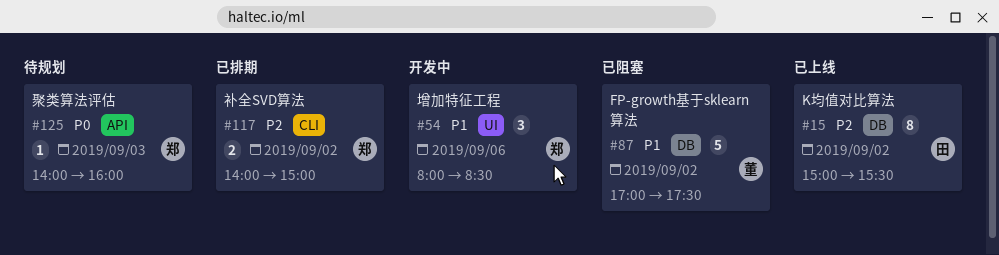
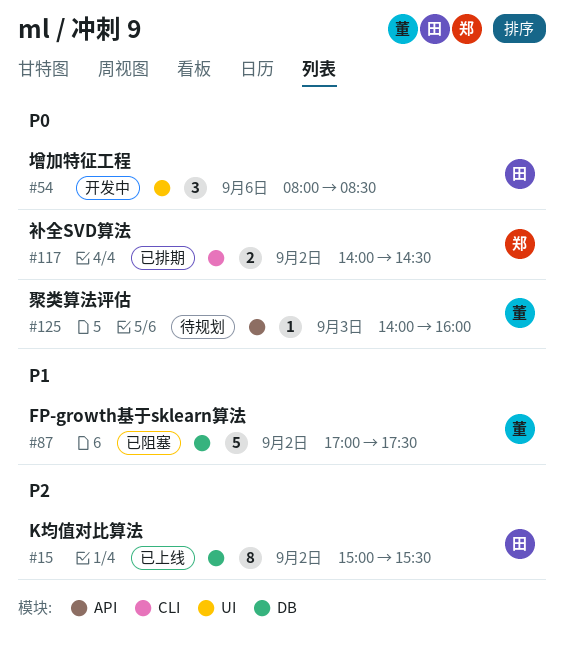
#54, owner: 郑 -> 田
#54, priority: P1 -> P0
#117, priority: P2 -> P0
#117, ends: 15:00 -> 14:30
#125, owner: 郑 -> 董

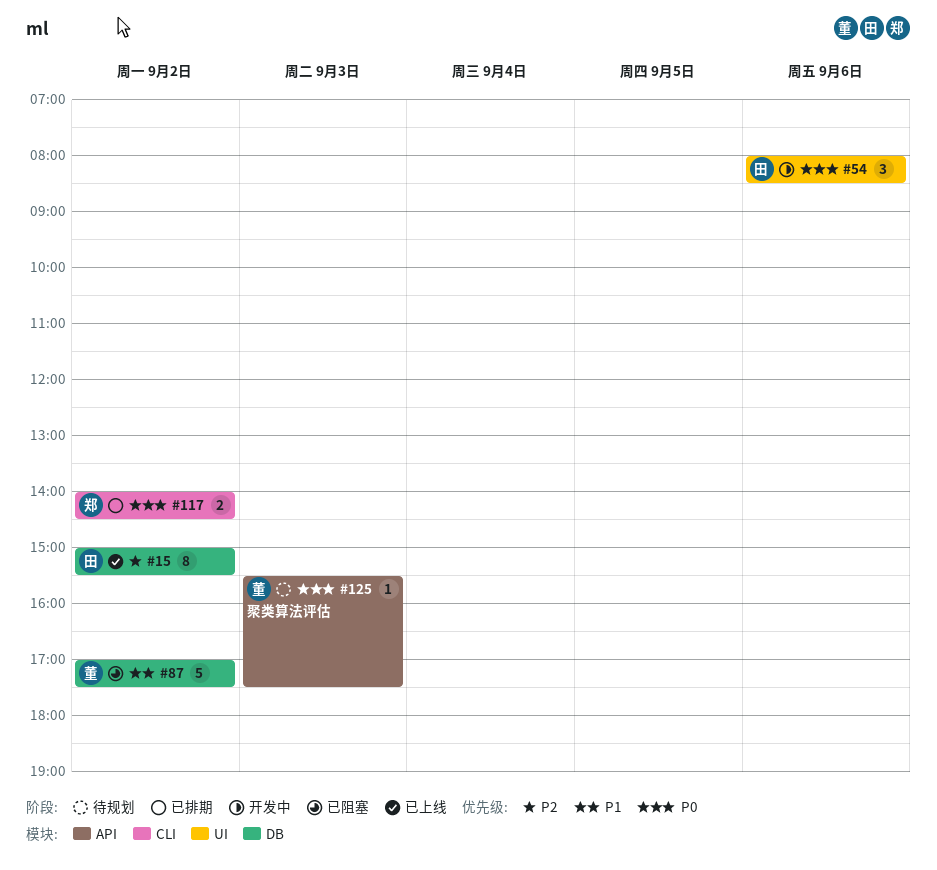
#125, begins: 14:00 -> 15:30
#125, ends: 16:00 -> 17:30

